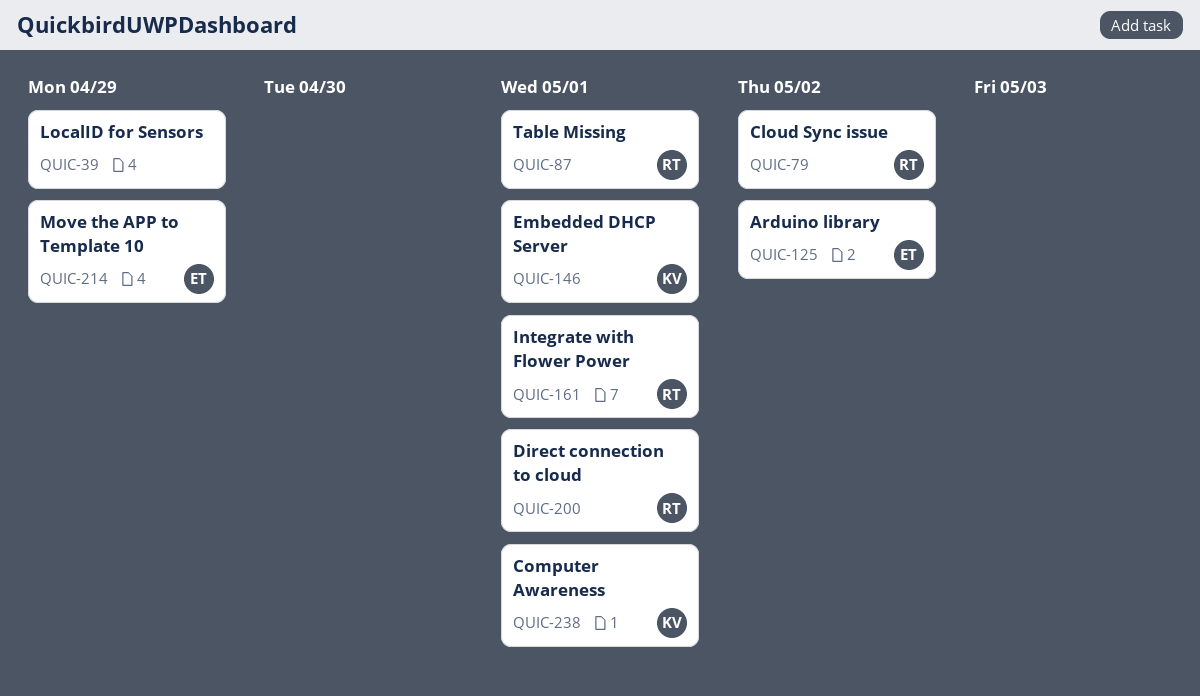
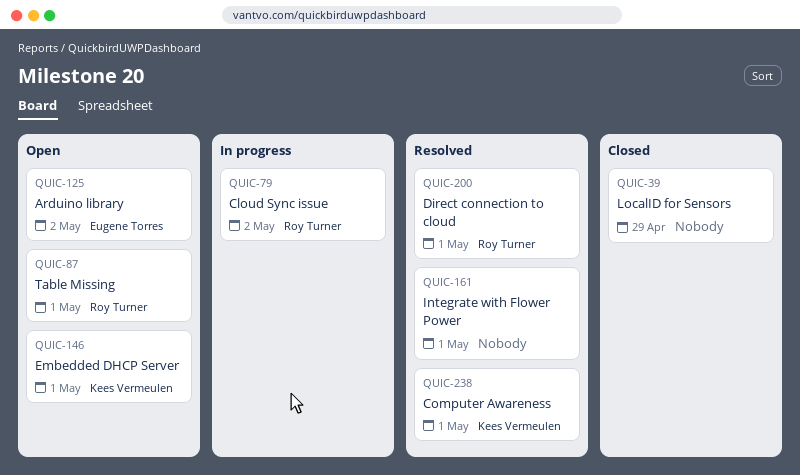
QUIC-161, owner: Roy Turner -> none
QUIC-214: present -> none

